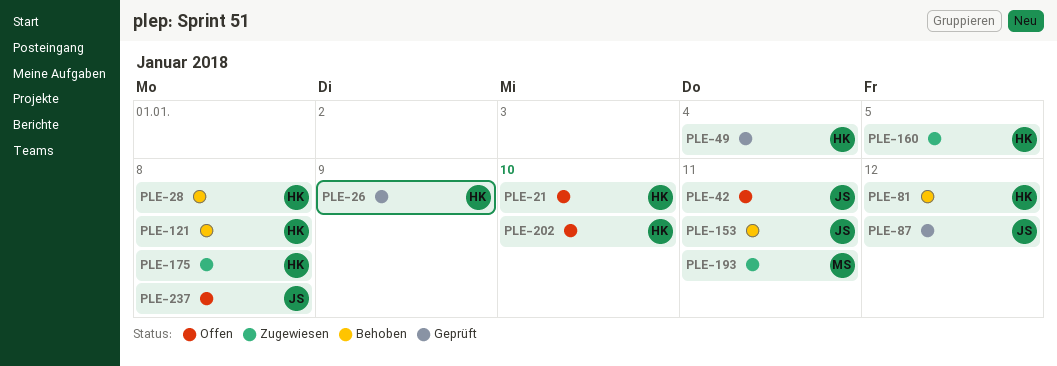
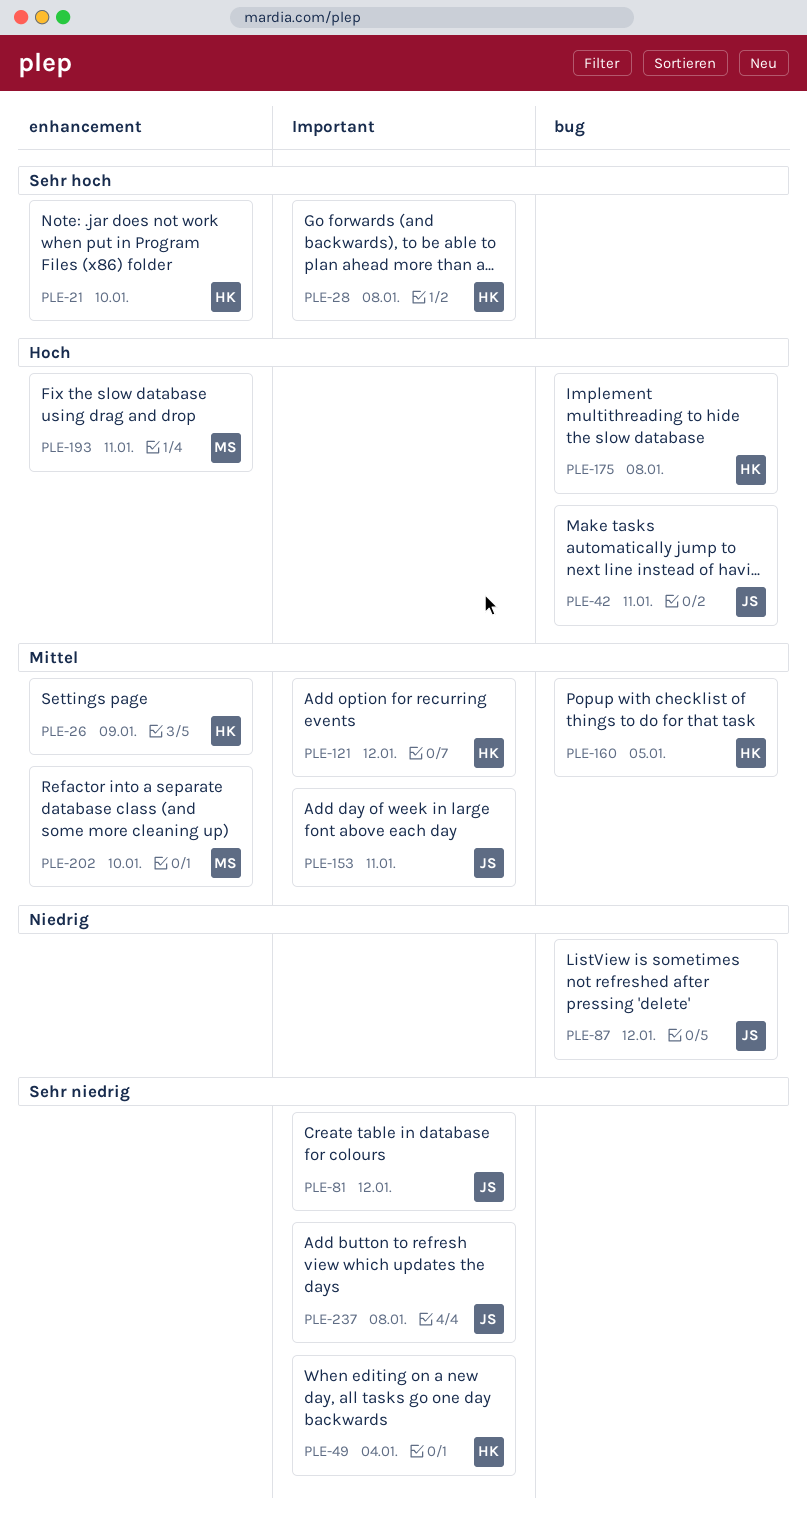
PLE-81, owner: HK -> JS
PLE-121, due: Jan 8 -> Jan 12
PLE-202, owner: HK -> MS

